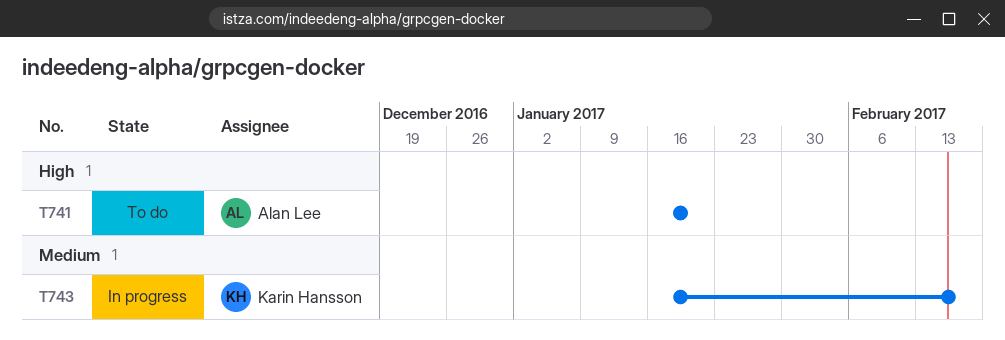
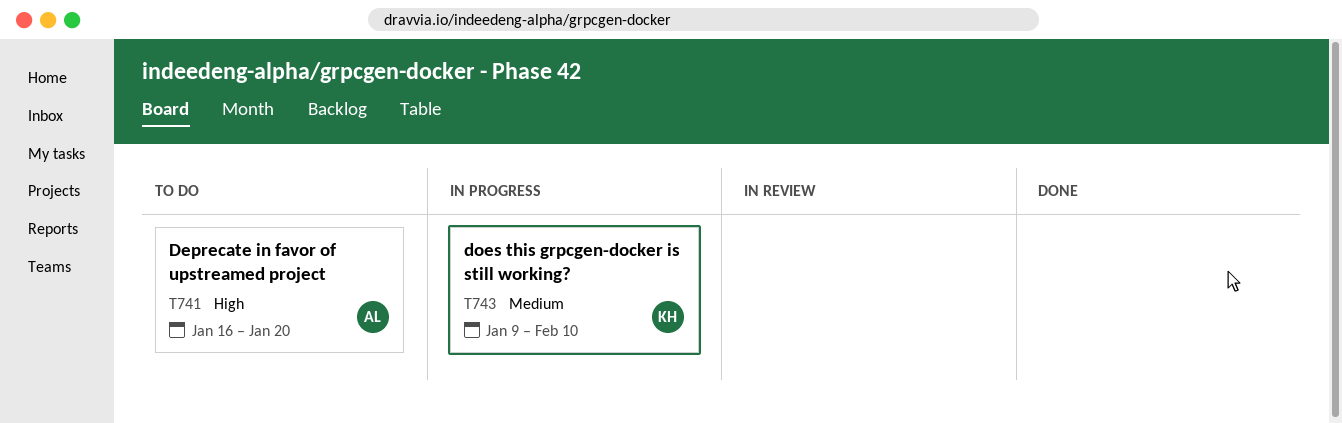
T743, start: Jan 16 -> Jan 9
T743, due: Feb 17 -> Feb 10

